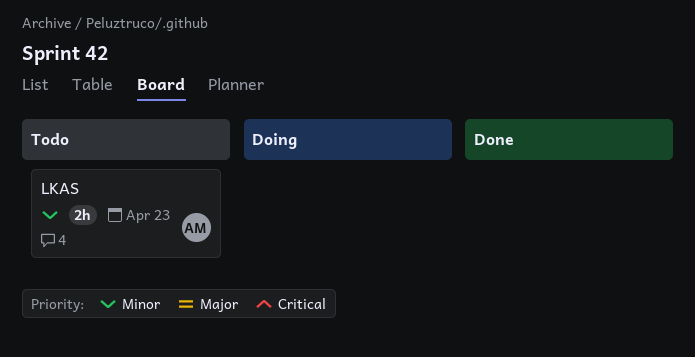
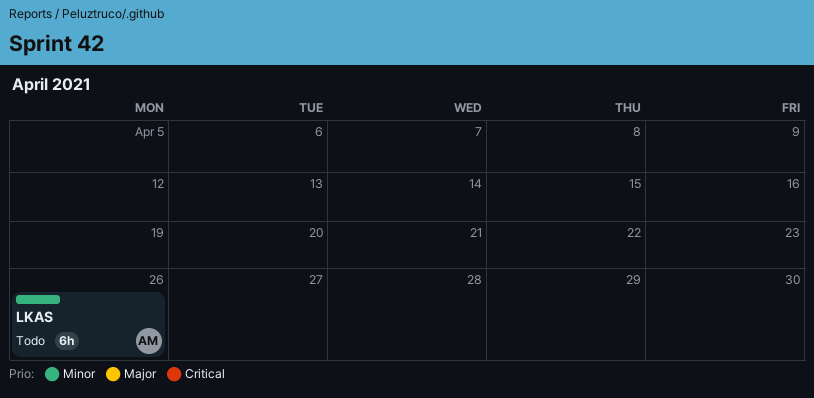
LKAS, estimate: 2h -> 6h
LKAS, due: Apr 23 -> Apr 26

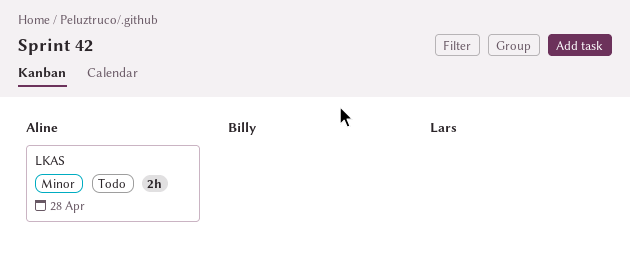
LKAS, estimate: 6h -> 2h
LKAS, due: Apr 26 -> Apr 28

